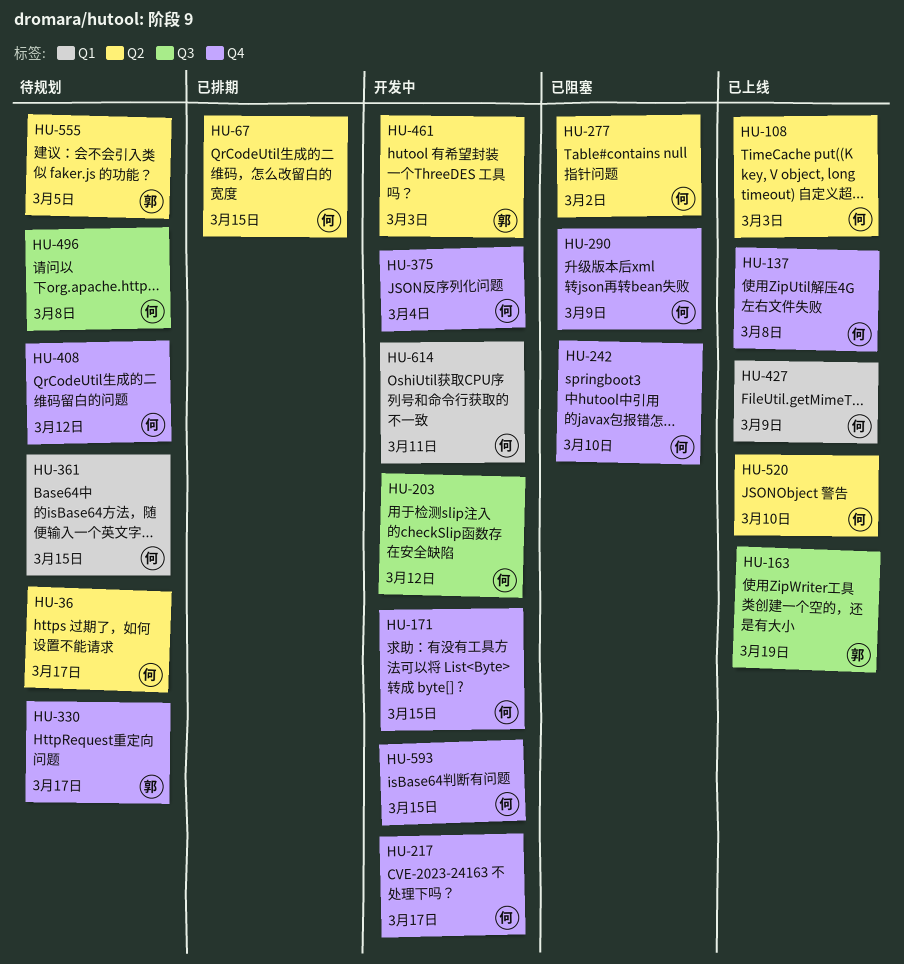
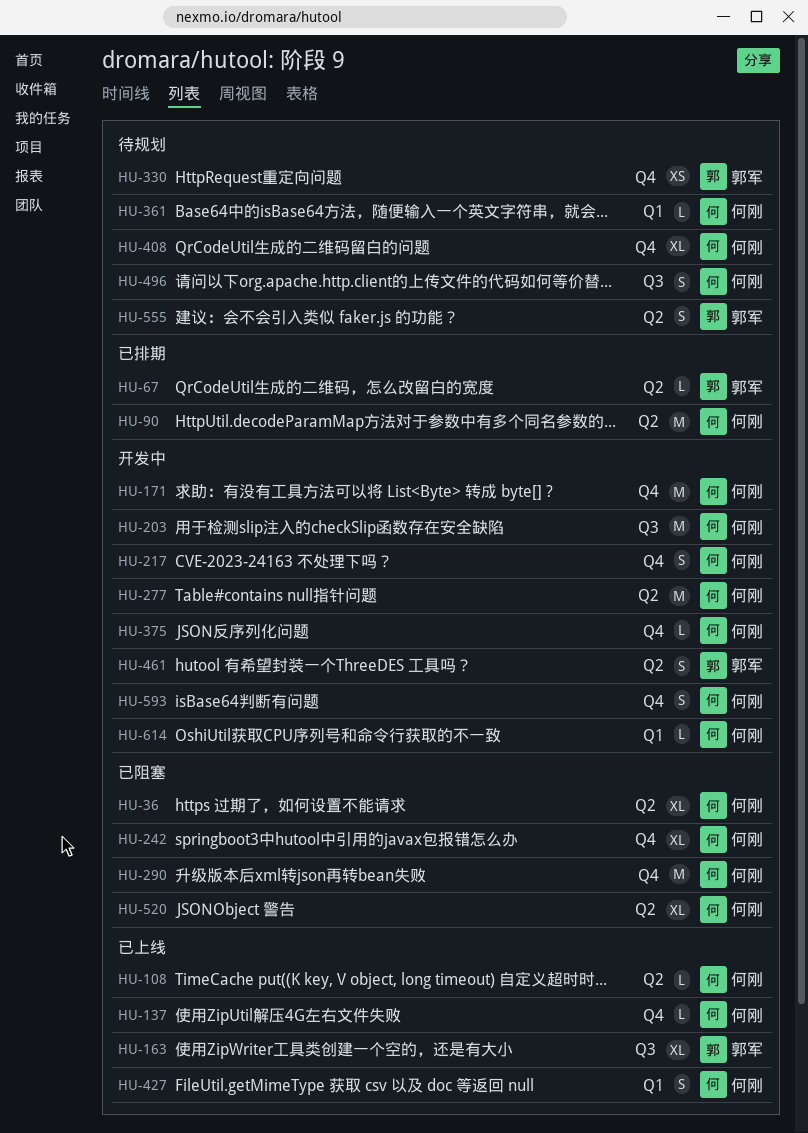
HU-36, status: 待规划 -> 已阻塞
HU-67, owner: 何刚 -> 郭军
HU-90: none -> present
HU-277, status: 已阻塞 -> 开发中
HU-520, status: 已上线 -> 已阻塞

